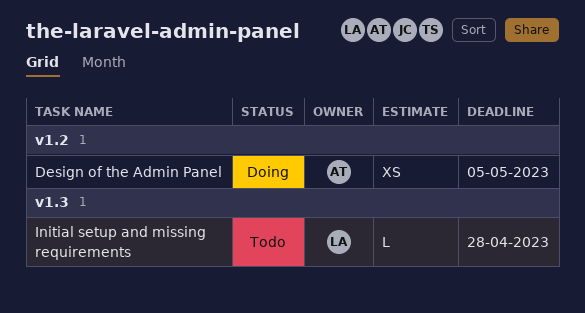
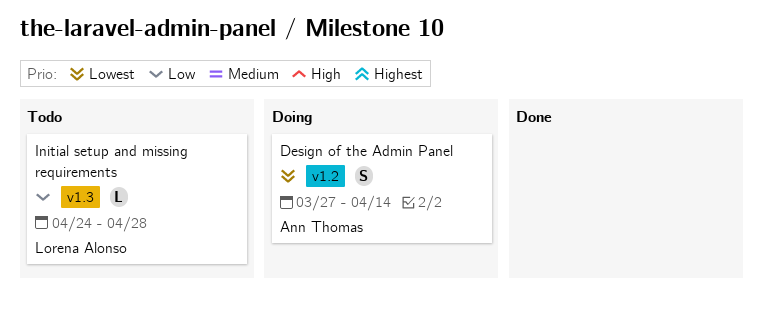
Design of the Admin Panel, estimate: XS -> S
Design of the Admin Panel, due: May 5 -> Apr 14

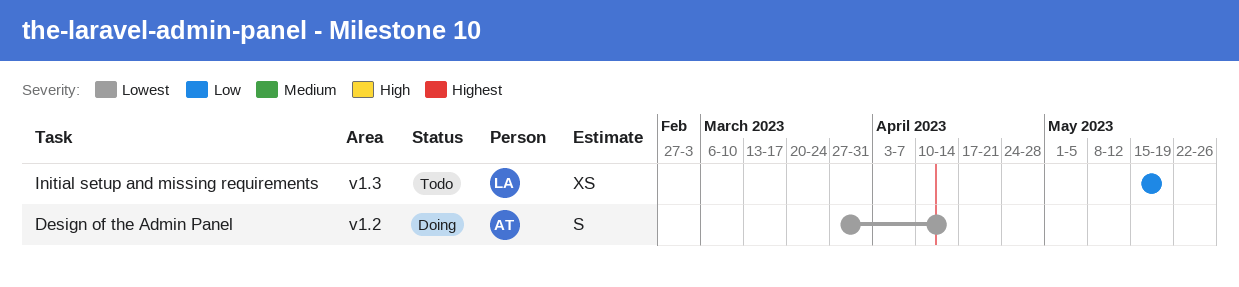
Initial setup and missing requirements, estimate: L -> XS
Initial setup and missing requirements, start: Apr 24 -> May 15
Initial setup and missing requirements, due: Apr 28 -> May 19

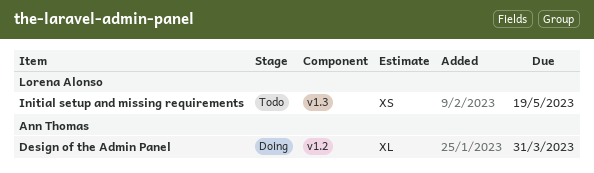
Design of the Admin Panel, estimate: S -> XL
Design of the Admin Panel, due: Apr 14 -> Mar 31

